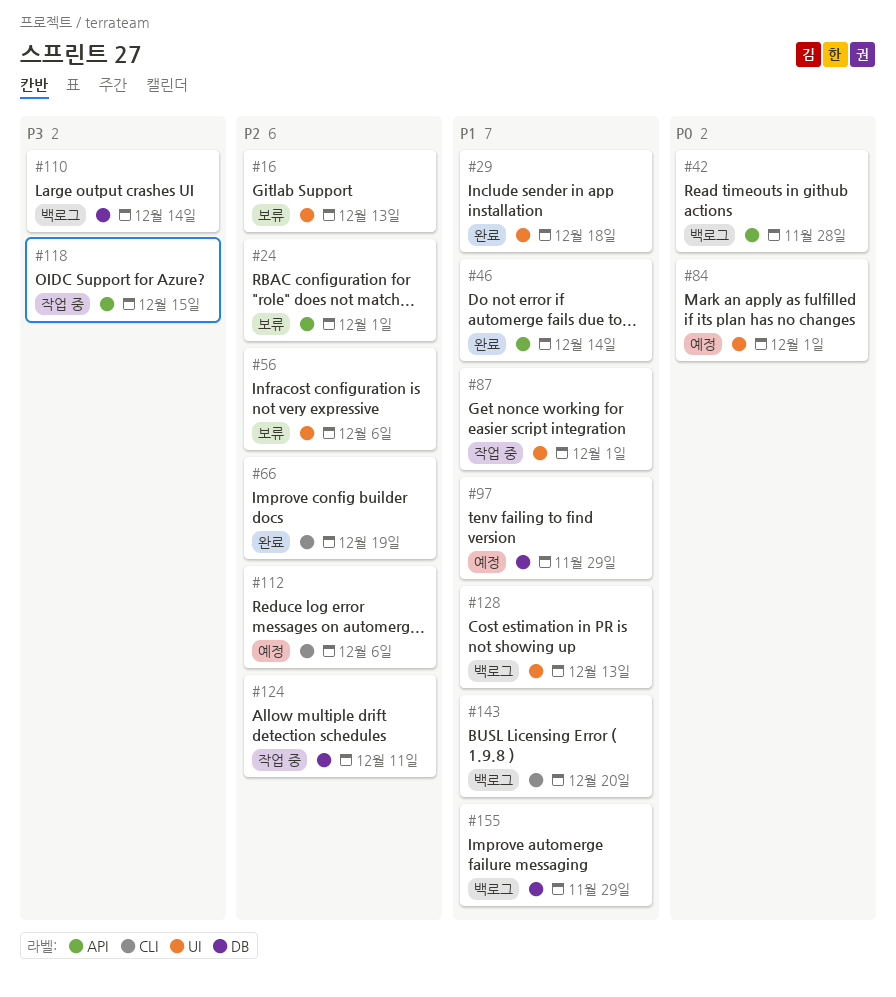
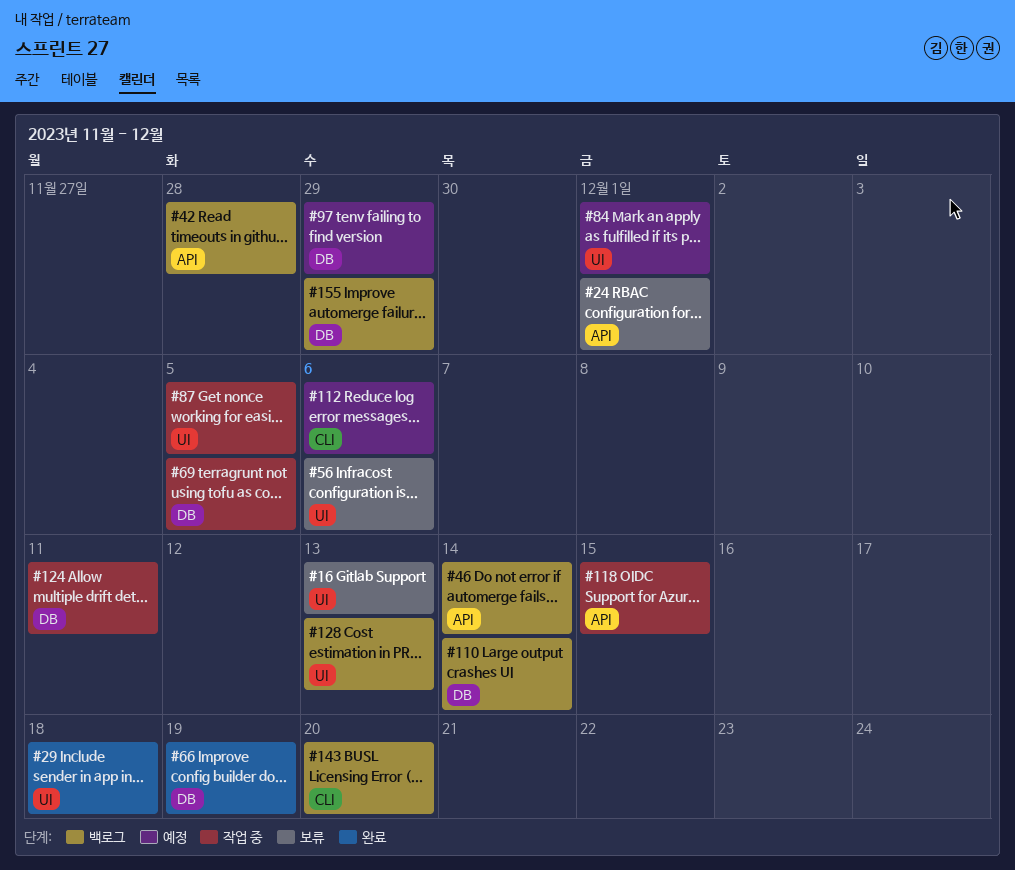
#46, status: 완료 -> 백로그
#66, label: CLI -> DB
#69: none -> present
#87, due: Dec 1 -> Dec 5

